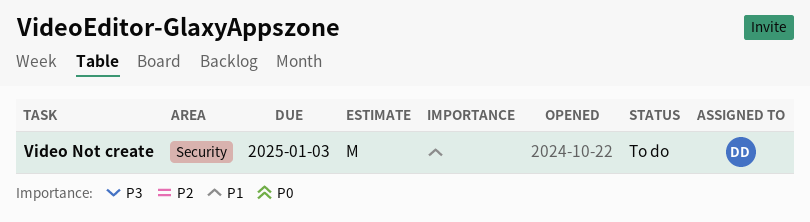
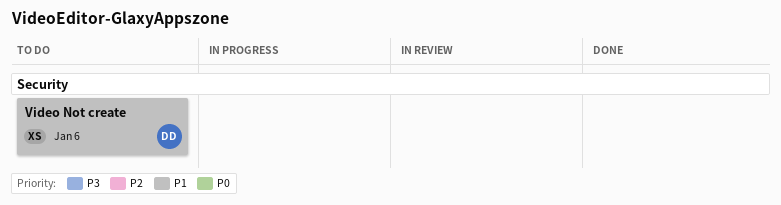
Video Not create, estimate: M -> XS
Video Not create, due: Jan 3 -> Jan 6

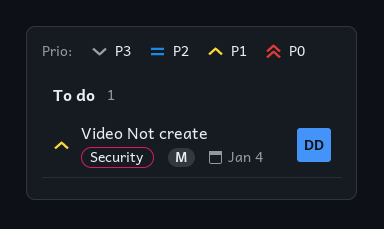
Video Not create, estimate: XS -> M
Video Not create, due: Jan 6 -> Jan 4

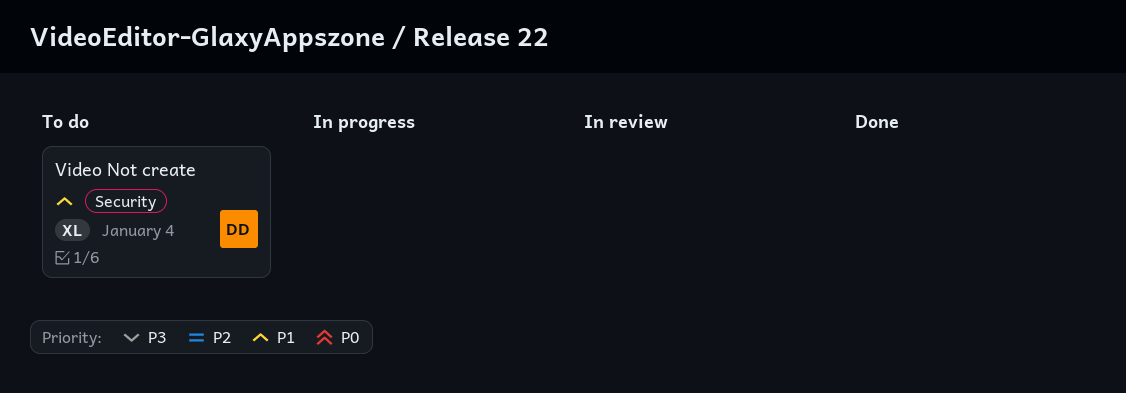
Video Not create, estimate: M -> XL

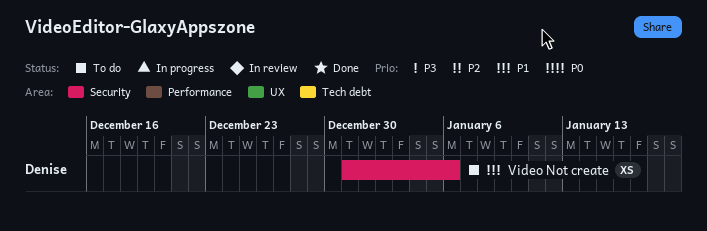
Video Not create, estimate: XL -> XS
Video Not create, due: Jan 4 -> Jan 6

